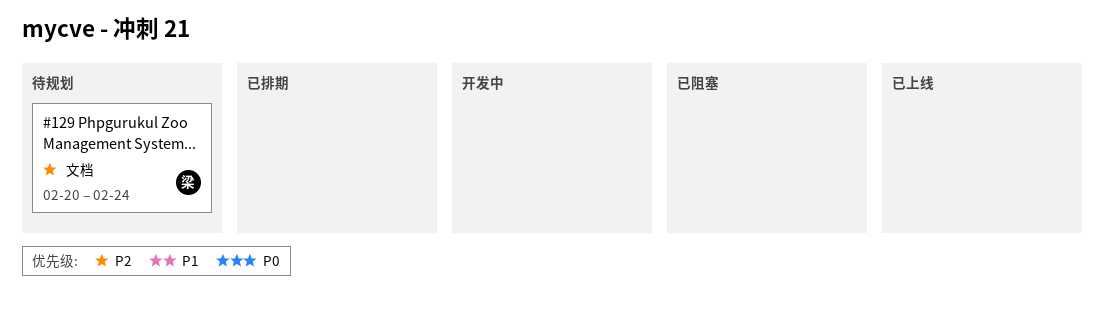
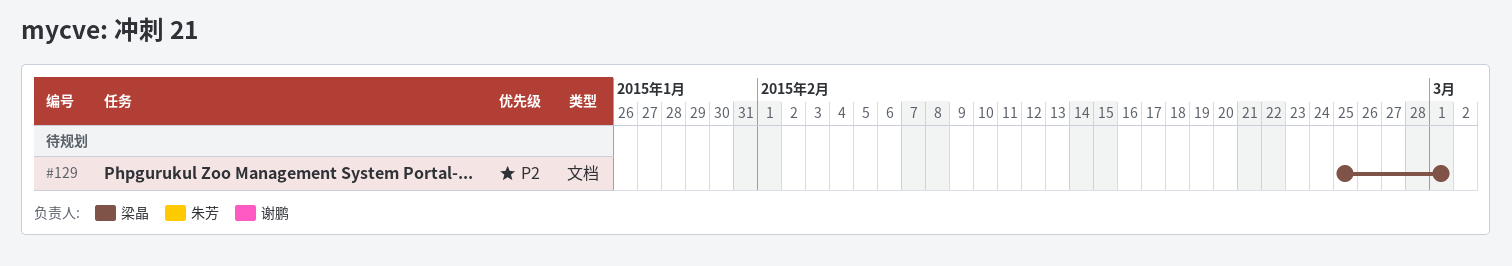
#129, start: Feb 20 -> Feb 25
#129, due: Feb 24 -> Mar 1

